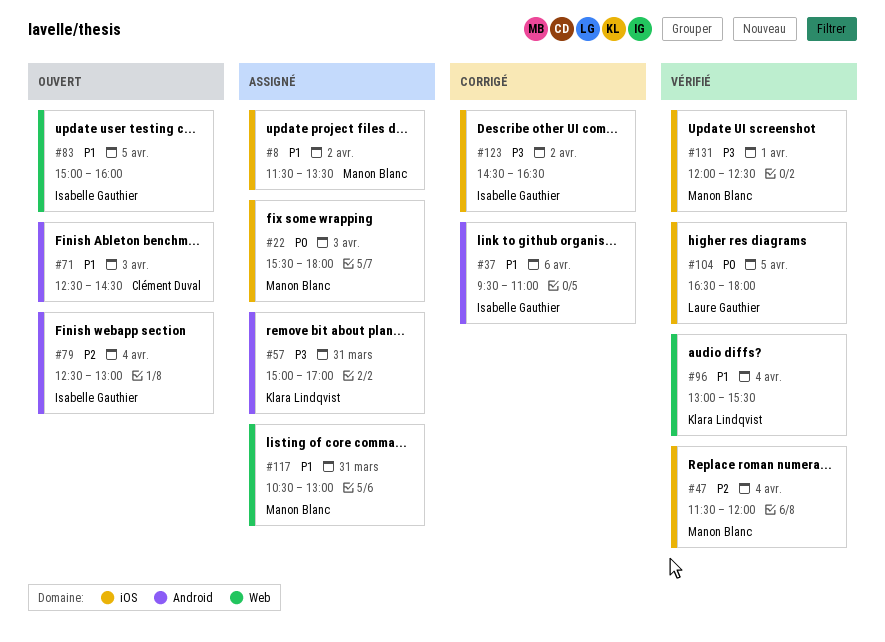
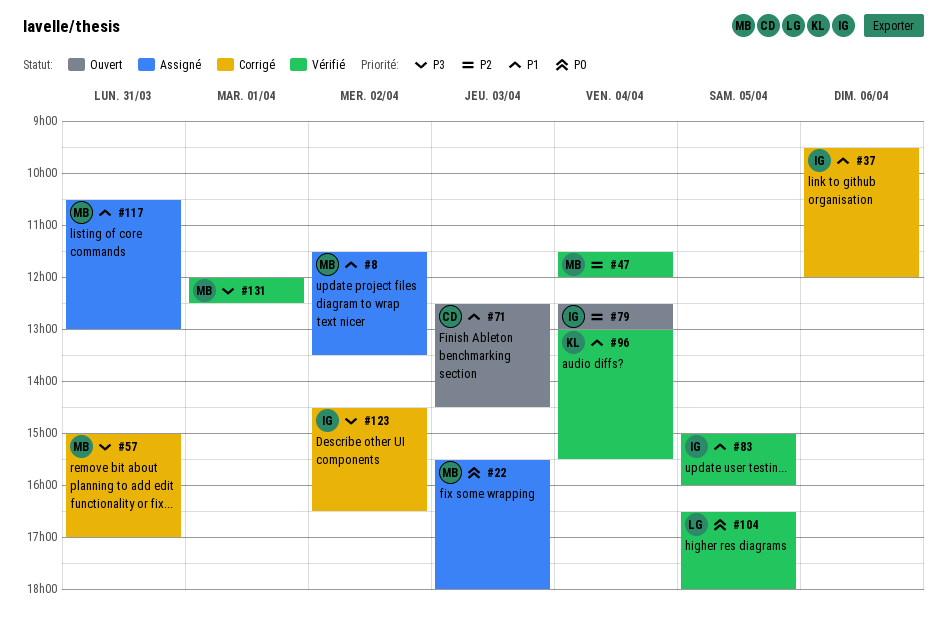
#37, ends: 11:00 -> 12:00
#57, status: Assigné -> Corrigé
#57, owner: Klara Lindqvist -> Manon Blanc
#83, status: Ouvert -> Vérifié

